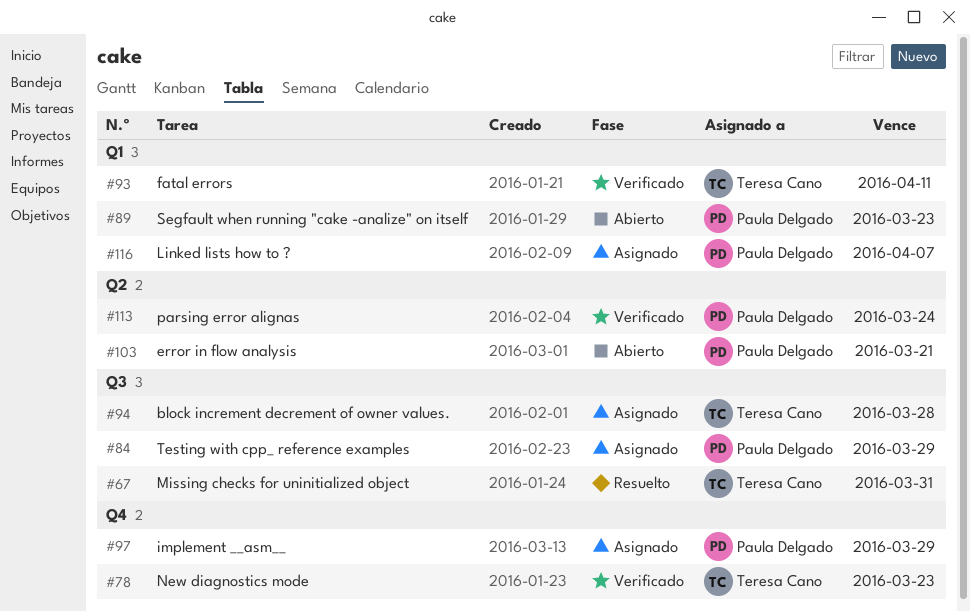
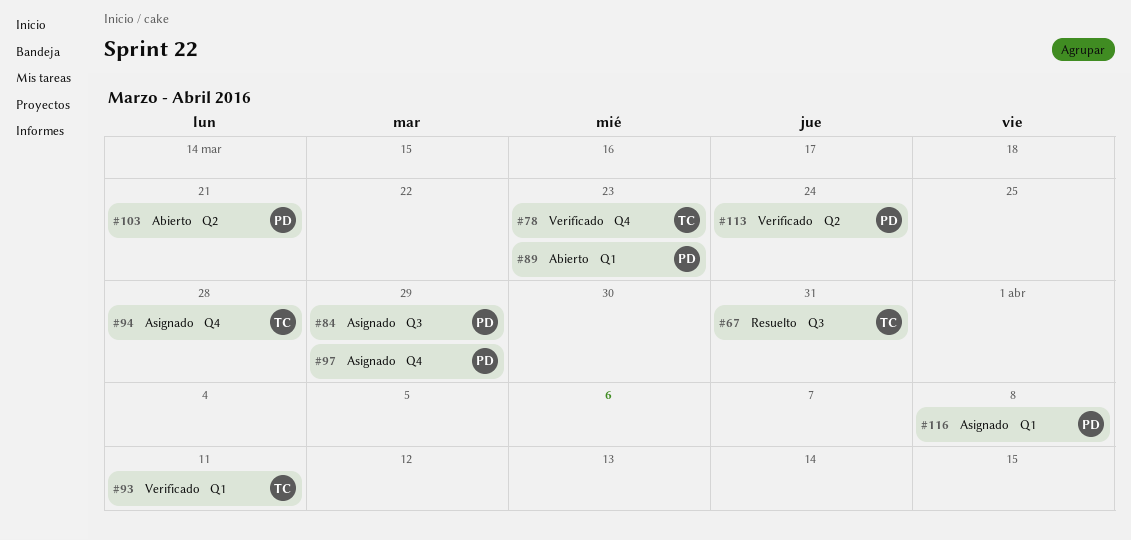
#94, label: Q3 -> Q4
#116, due: Apr 7 -> Apr 8

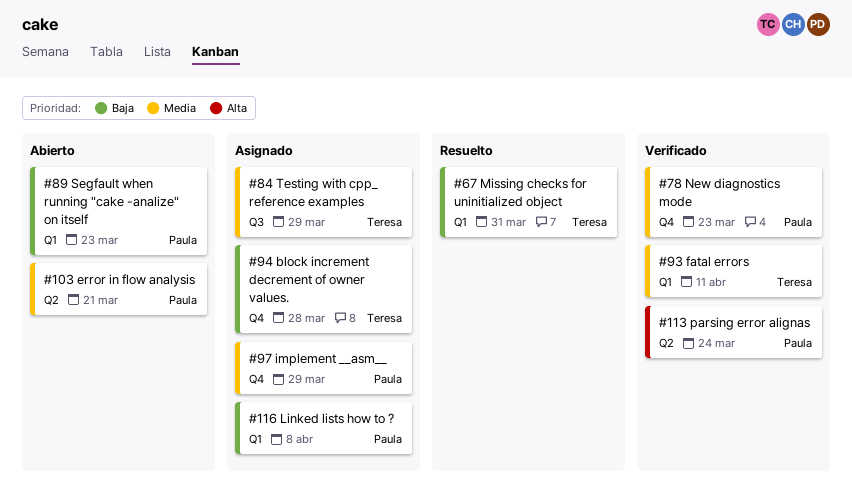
#67, label: Q3 -> Q1
#78, owner: Teresa -> Paula
#84, owner: Paula -> Teresa

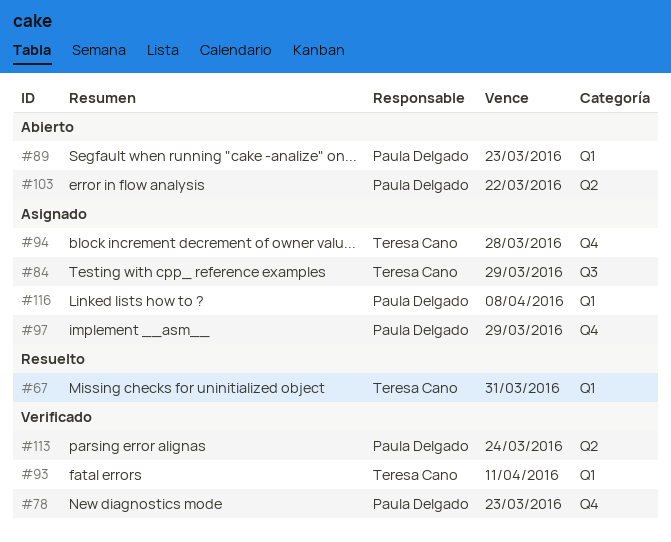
#103, due: Mar 21 -> Mar 22

